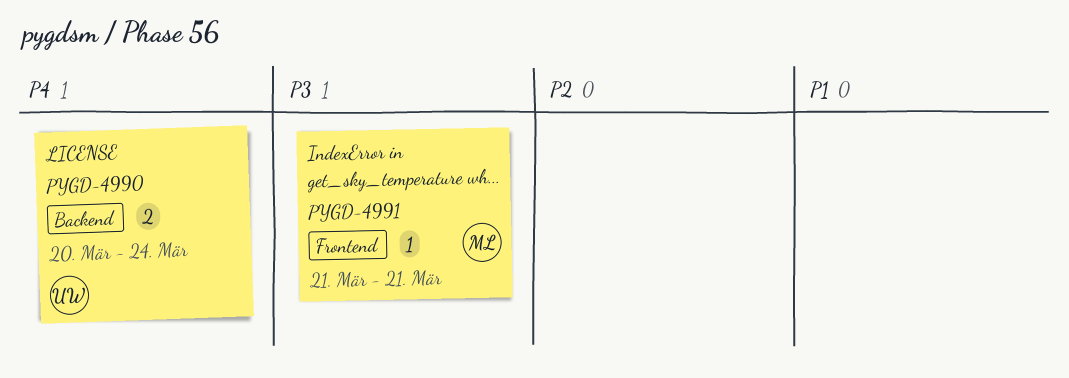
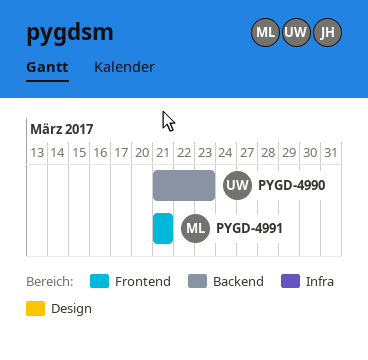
PYGD-4990, start: Mar 20 -> Mar 21
PYGD-4990, due: Mar 24 -> Mar 23

